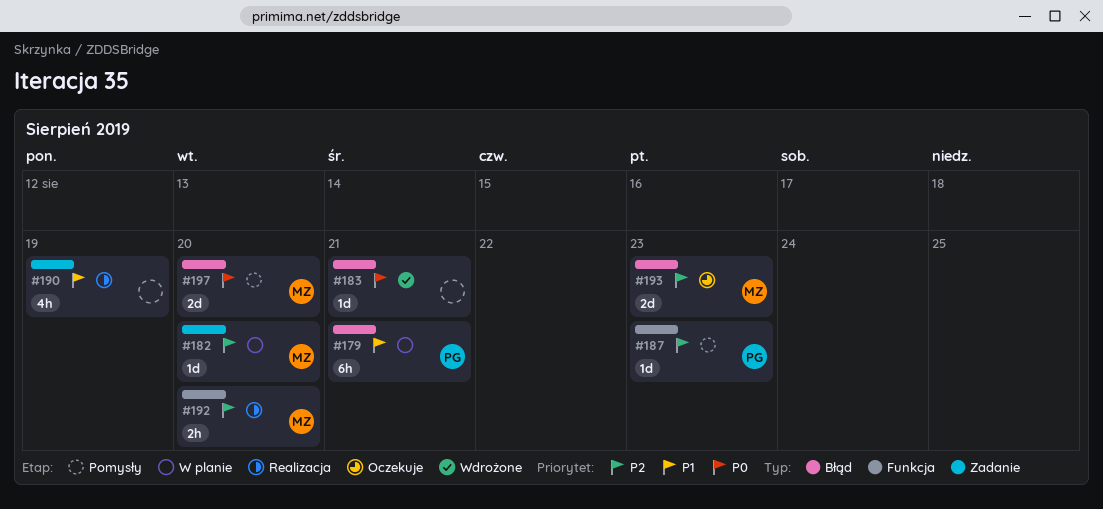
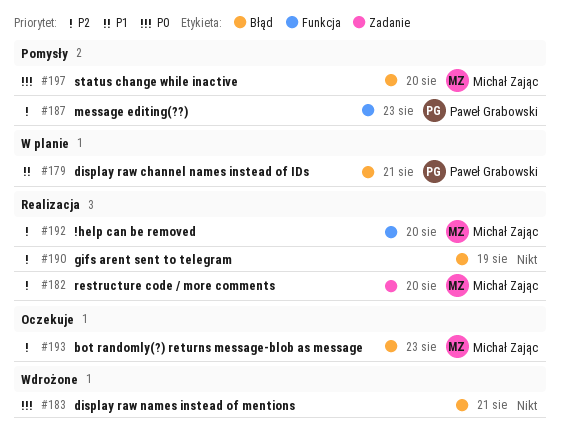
#182, status: W planie -> Realizacja
#190, priority: P1 -> P2
#190, label: Zadanie -> Błąd

